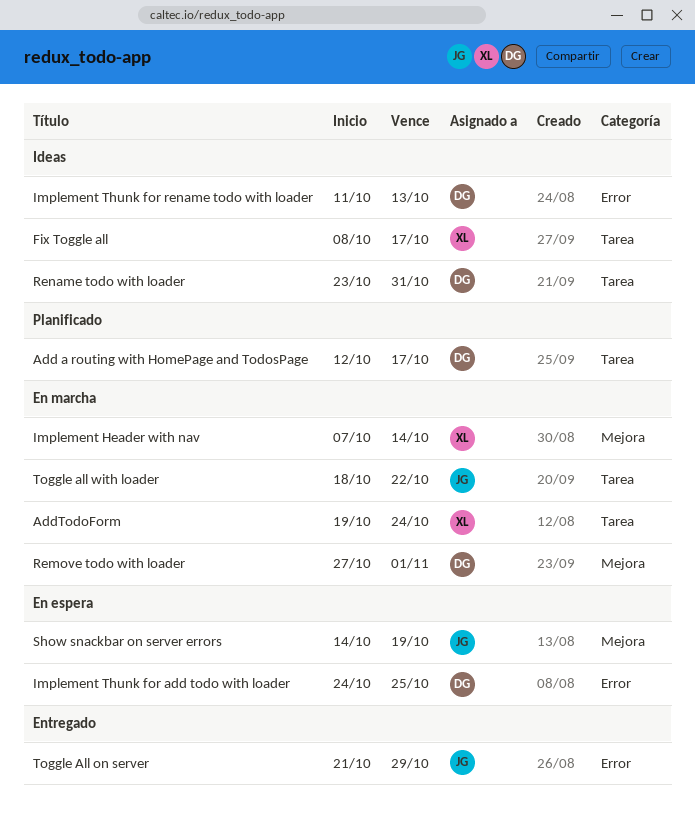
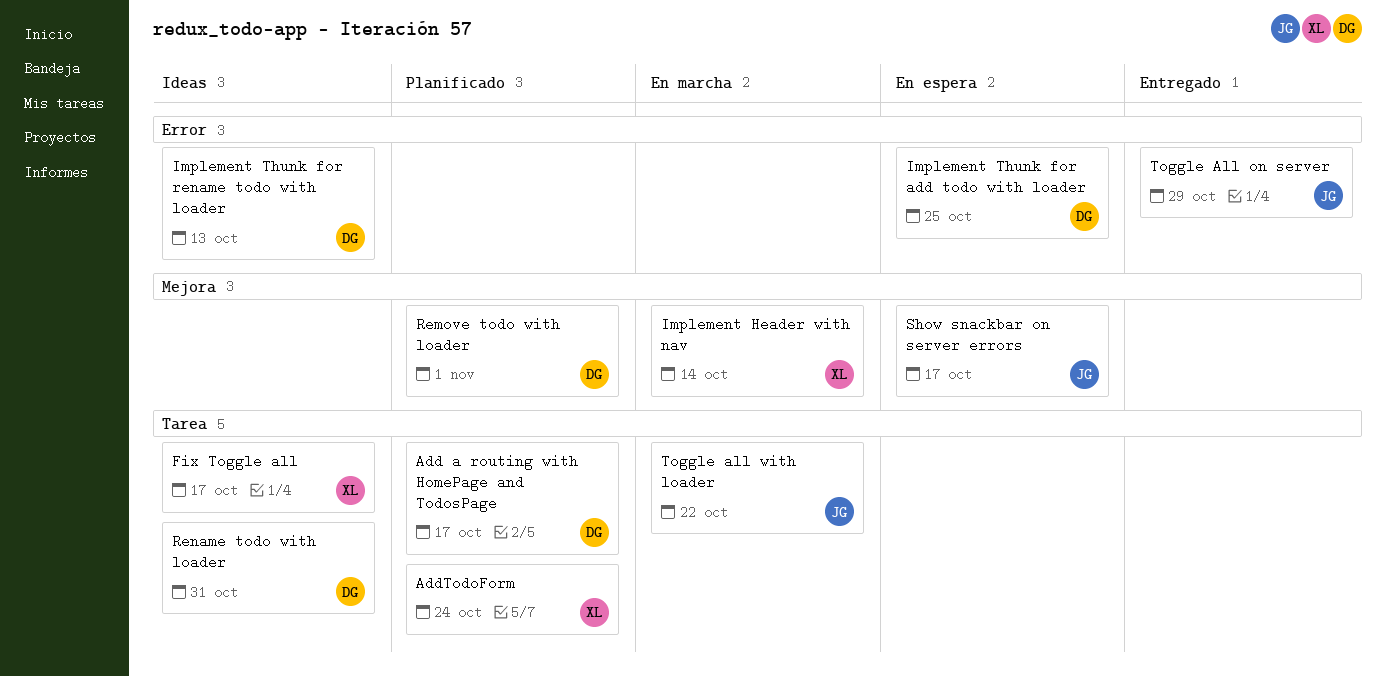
AddTodoForm, status: En marcha -> Planificado
Remove todo with loader, status: En marcha -> Planificado
Show snackbar on server errors, due: Oct 19 -> Oct 17

